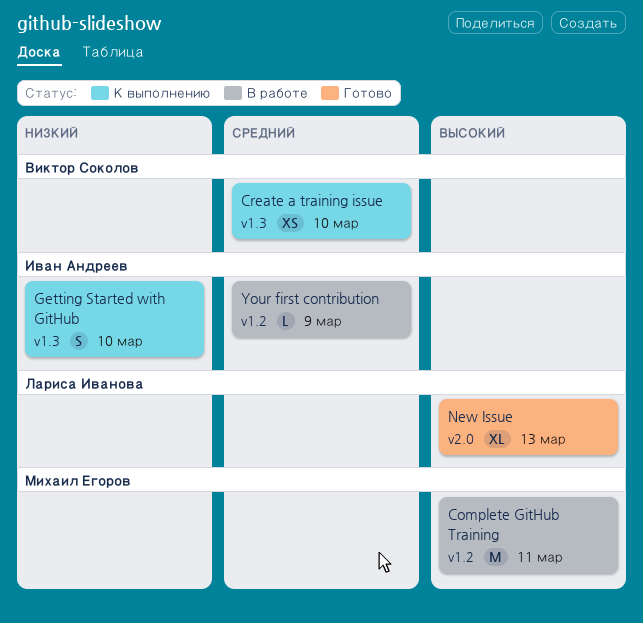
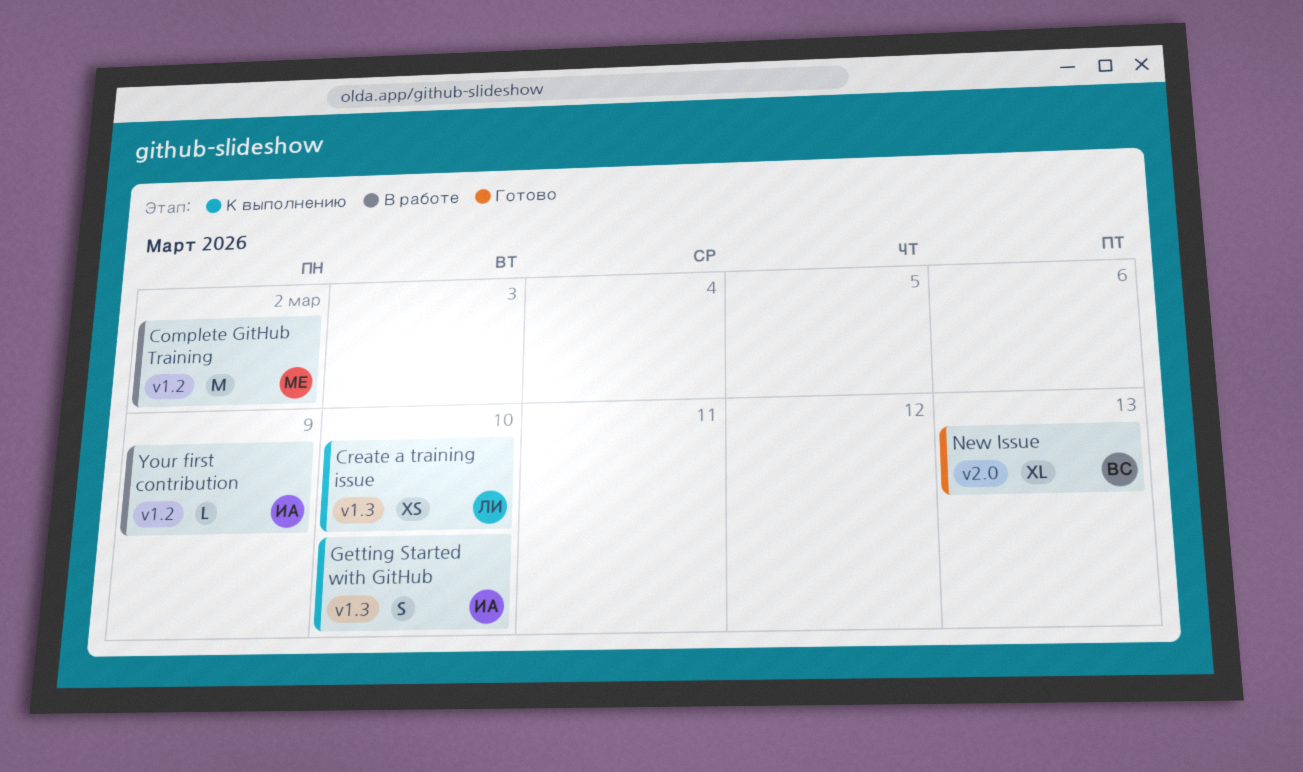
Complete GitHub Training, due: Mar 11 -> Mar 2
Create a training issue, owner: Виктор Соколов -> Лариса Иванова
New Issue, owner: Лариса Иванова -> Виктор Соколов

